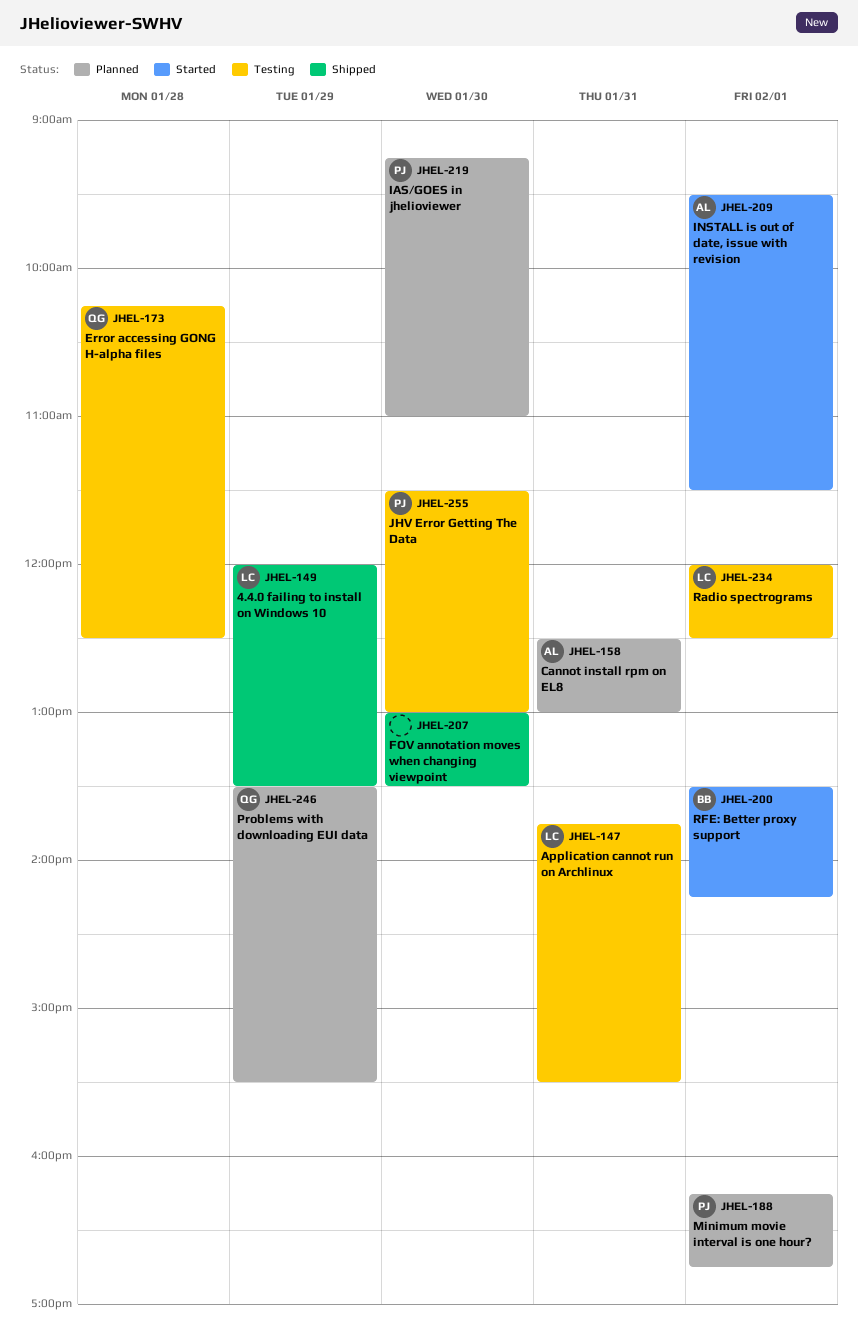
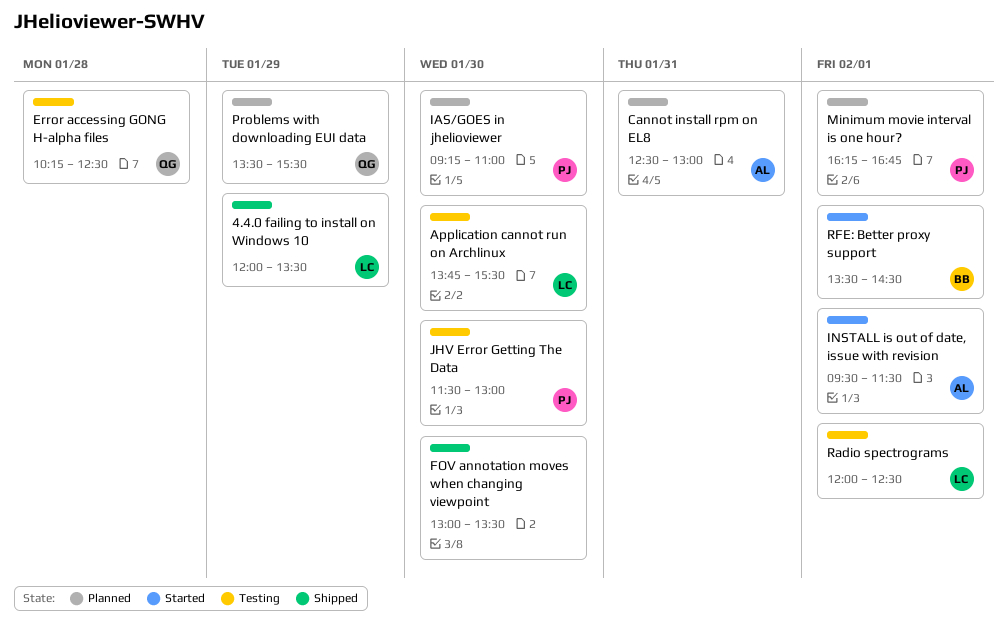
Application cannot run on Archlinux, day: Jan 31 -> Jan 30
RFE: Better proxy support, ends: 14:15 -> 14:30

